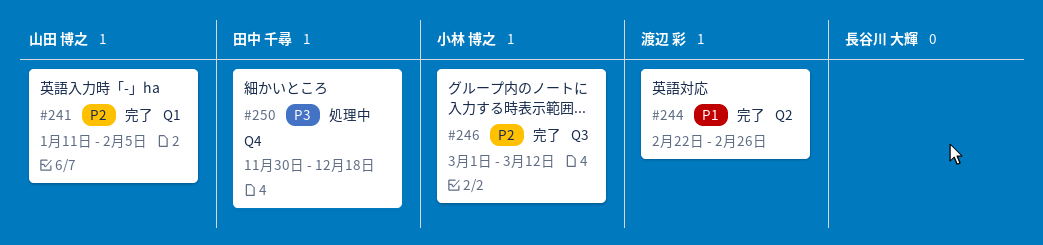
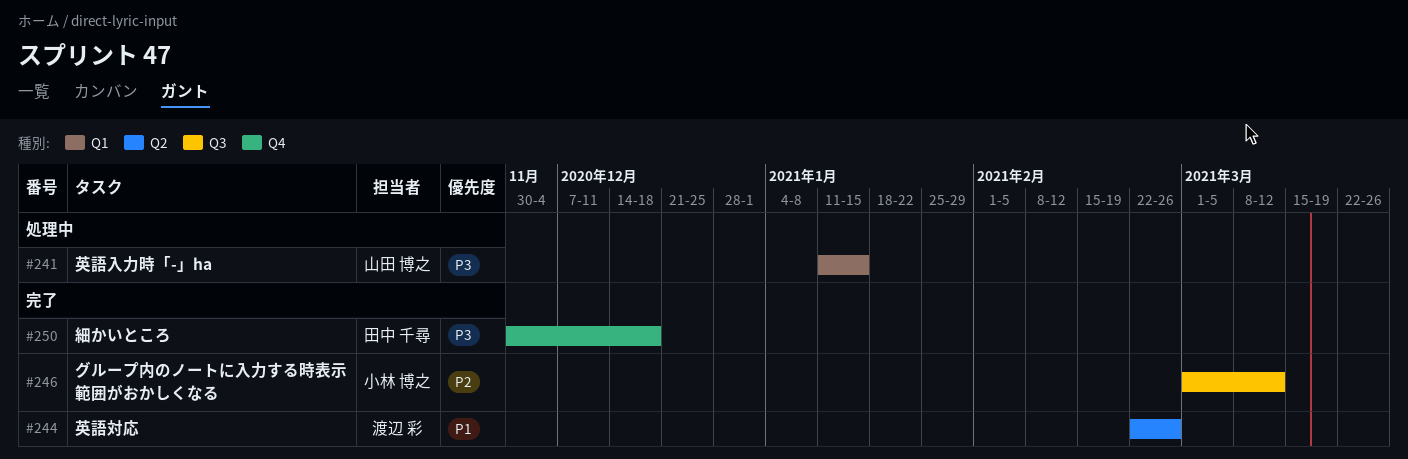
#241, status: 完了 -> 処理中
#241, priority: P2 -> P3
#241, due: Feb 5 -> Jan 15
#250, status: 処理中 -> 完了

